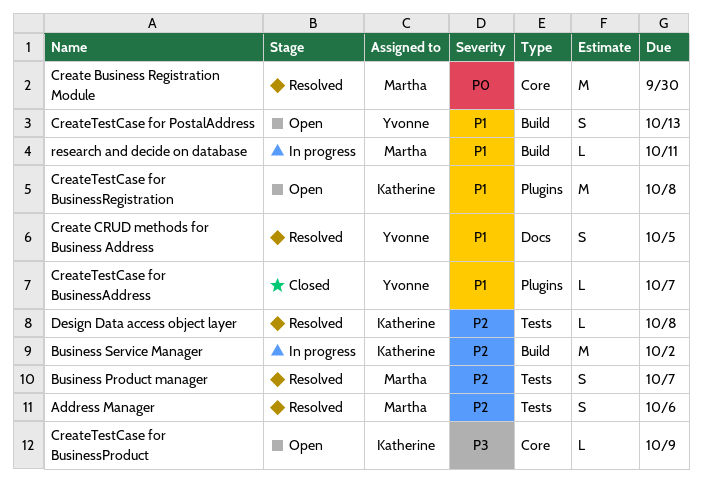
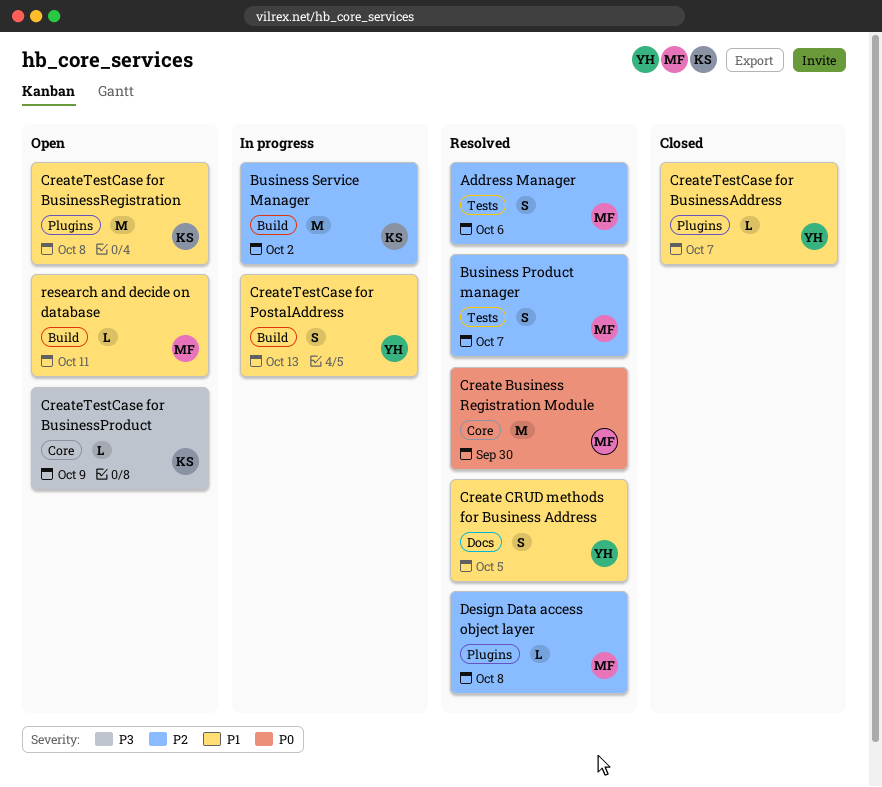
CreateTestCase for PostalAddress, status: Open -> In progress
Design Data access object layer, owner: Katherine -> Martha
Design Data access object layer, label: Tests -> Plugins
research and decide on database, status: In progress -> Open

